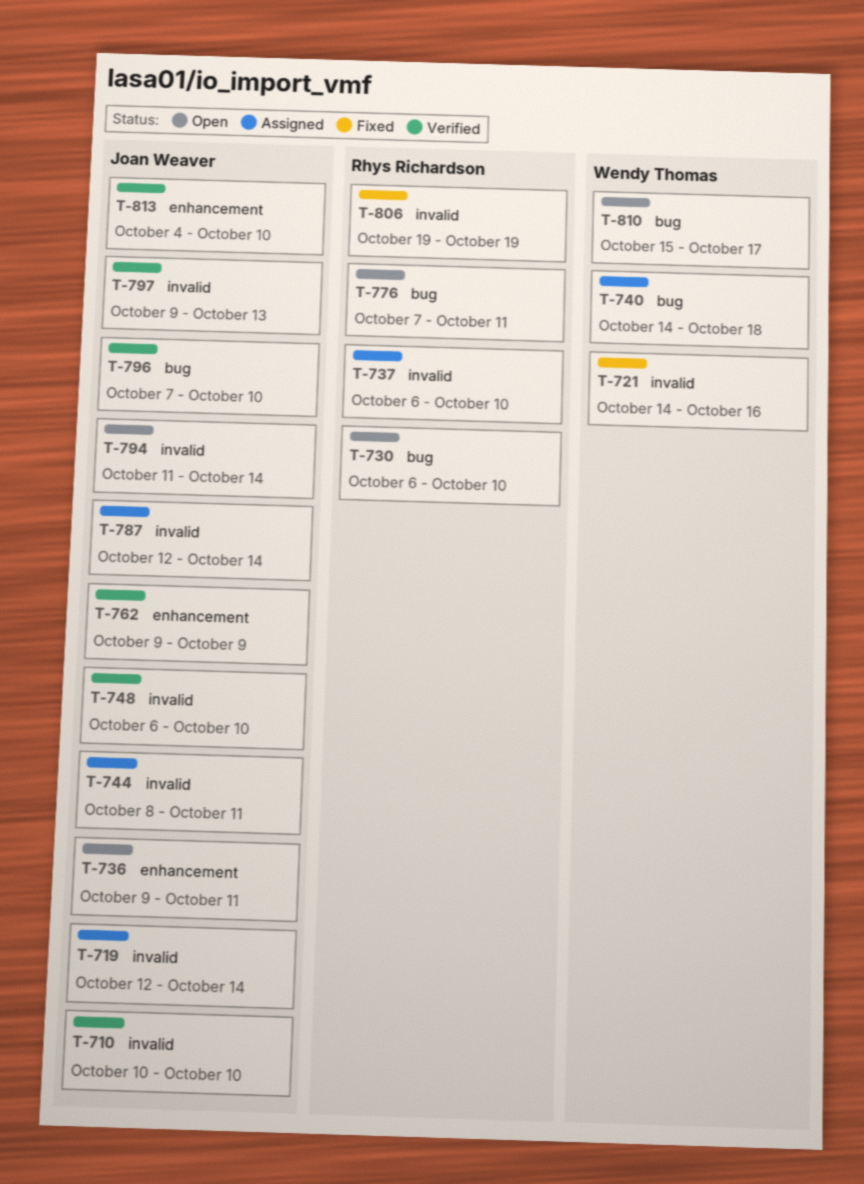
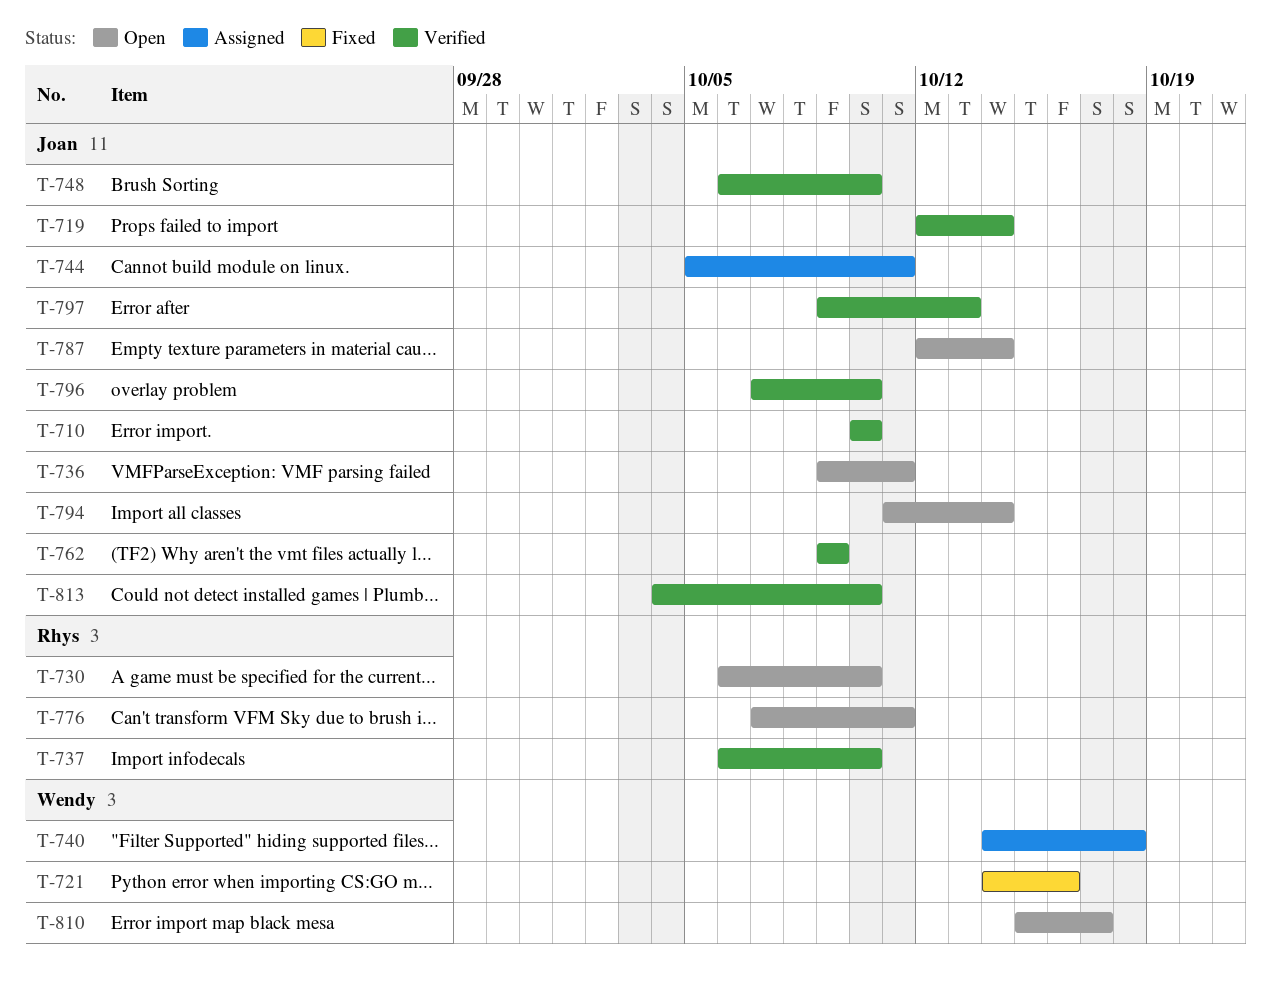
T-719, status: Assigned -> Verified
T-737, status: Assigned -> Verified
T-744, start: Oct 8 -> Oct 5
T-787, status: Assigned -> Open
T-806: present -> none

